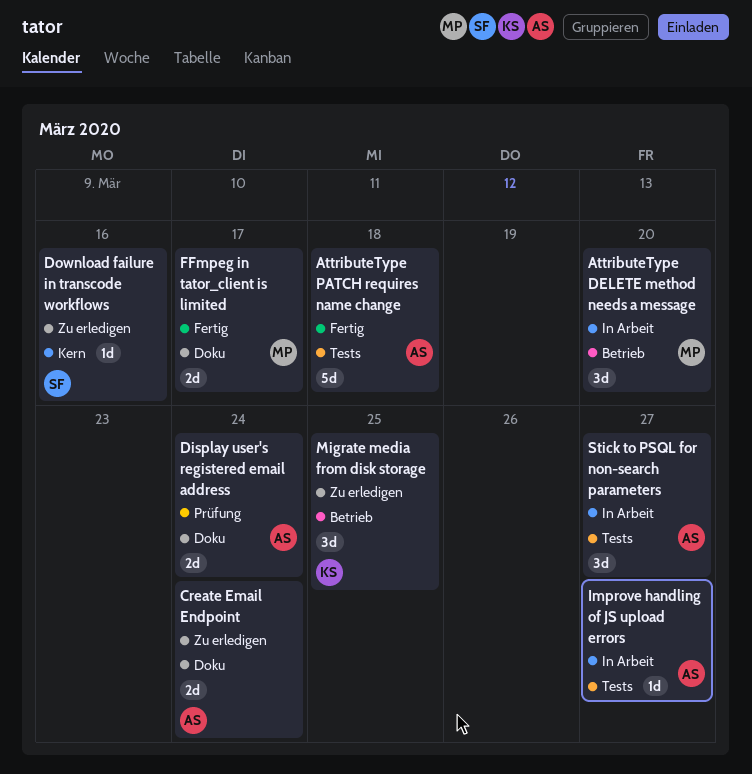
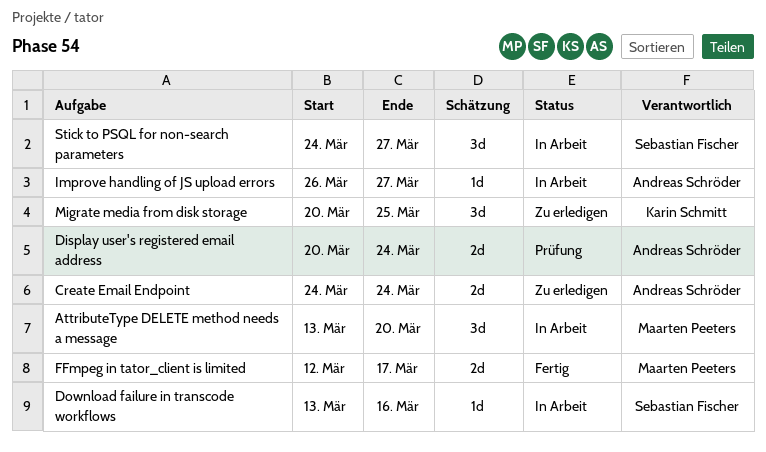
AttributeType PATCH requires name change: present -> none
Download failure in transcode workflows, status: Zu erledigen -> In Arbeit
Stick to PSQL for non-search parameters, owner: Andreas Schröder -> Sebastian Fischer

